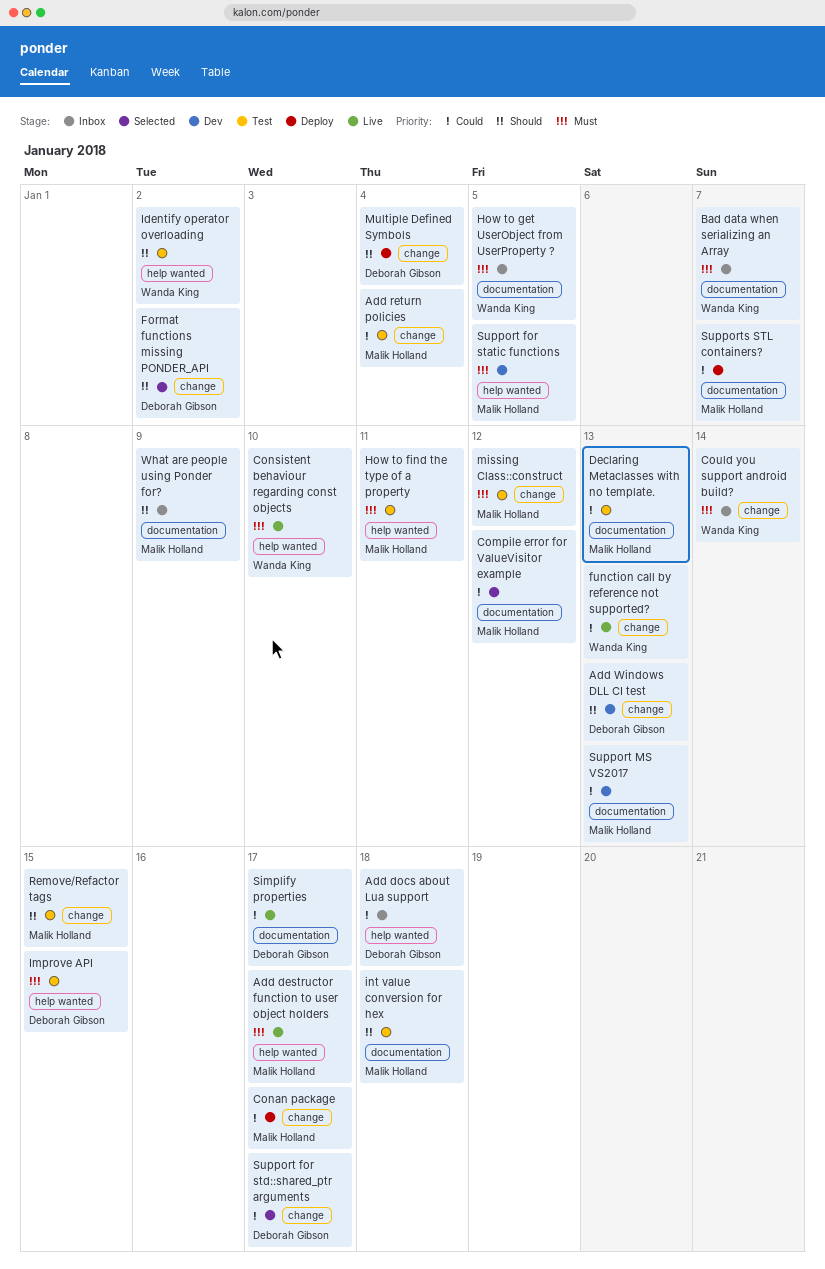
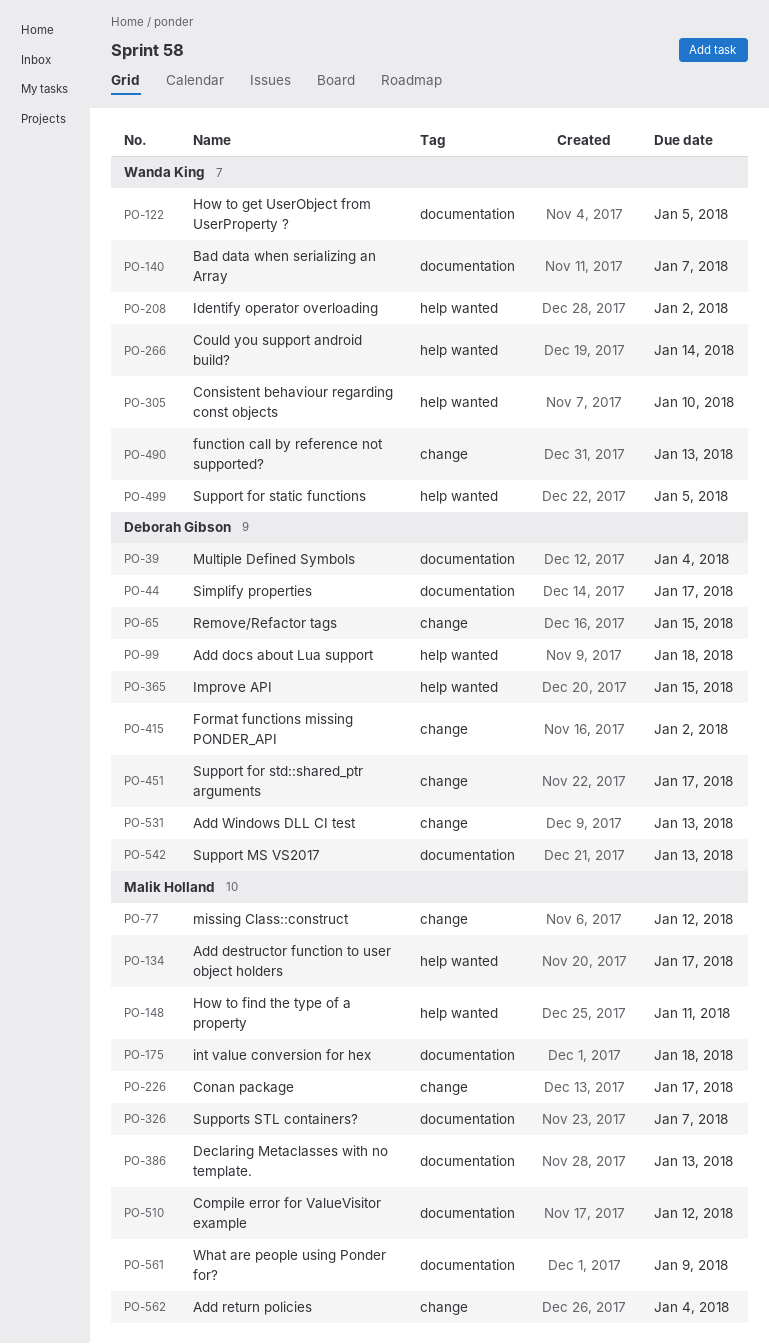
Could you support android build?, label: change -> help wanted
Multiple Defined Symbols, label: change -> documentation
Remove/Refactor tags, owner: Malik Holland -> Deborah Gibson
Support for static functions, owner: Malik Holland -> Wanda King
Support MS VS2017, owner: Malik Holland -> Deborah Gibson

